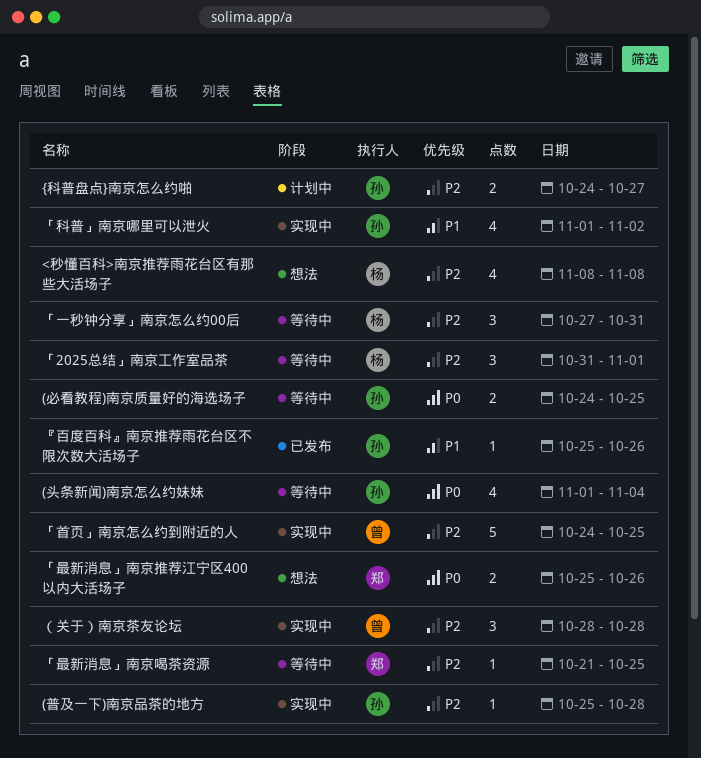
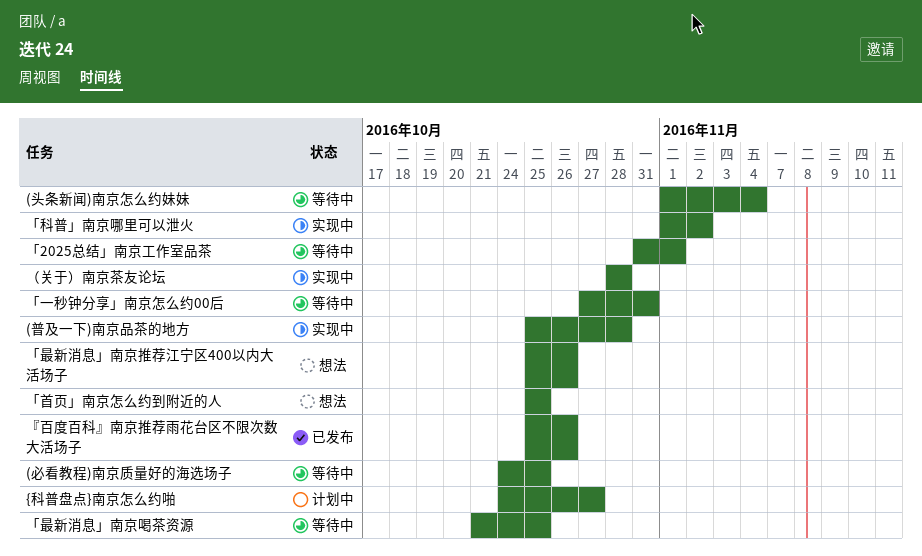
<秒懂百科>南京推荐雨花台区有那些大活场子: present -> none
「首页」南京怎么约到附近的人, status: 实现中 -> 想法
「首页」南京怎么约到附近的人, start: Oct 24 -> Oct 25

